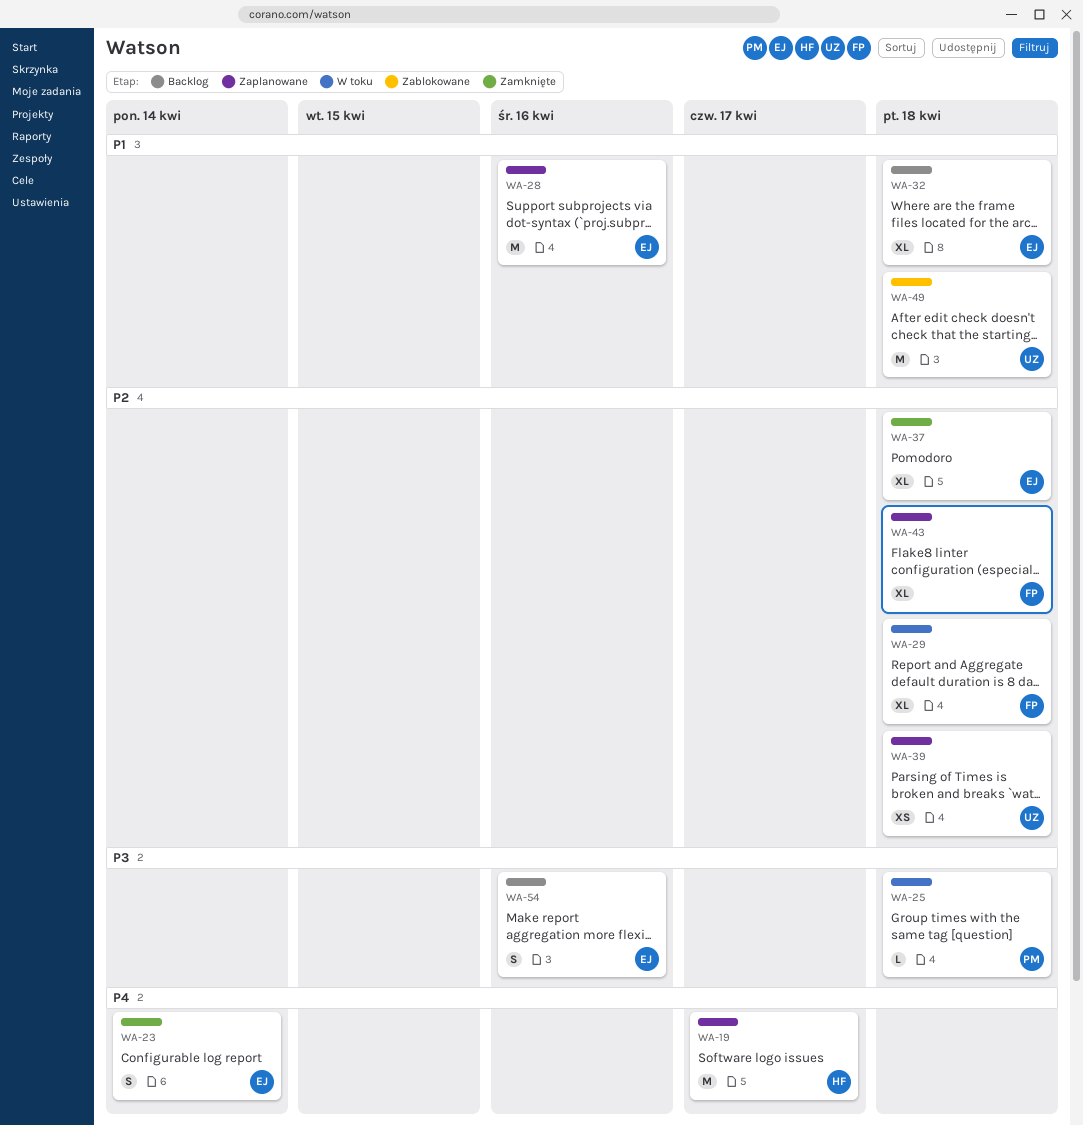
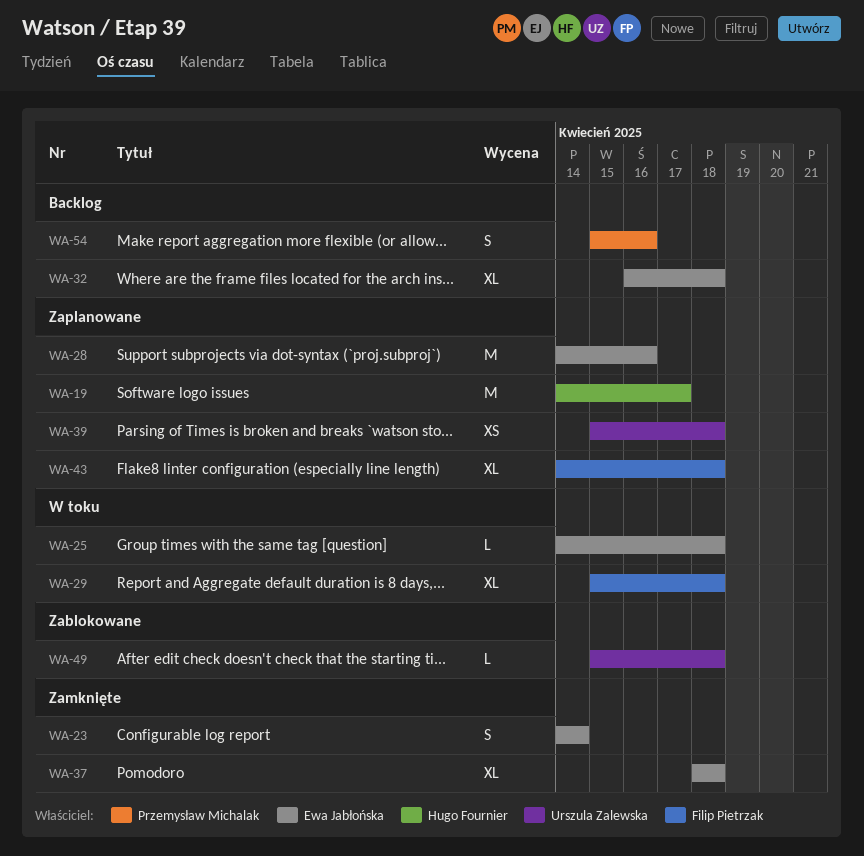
WA-25, owner: Przemysław Michalak -> Ewa Jabłońska
WA-49, estimate: M -> L
WA-54, owner: Ewa Jabłońska -> Przemysław Michalak

